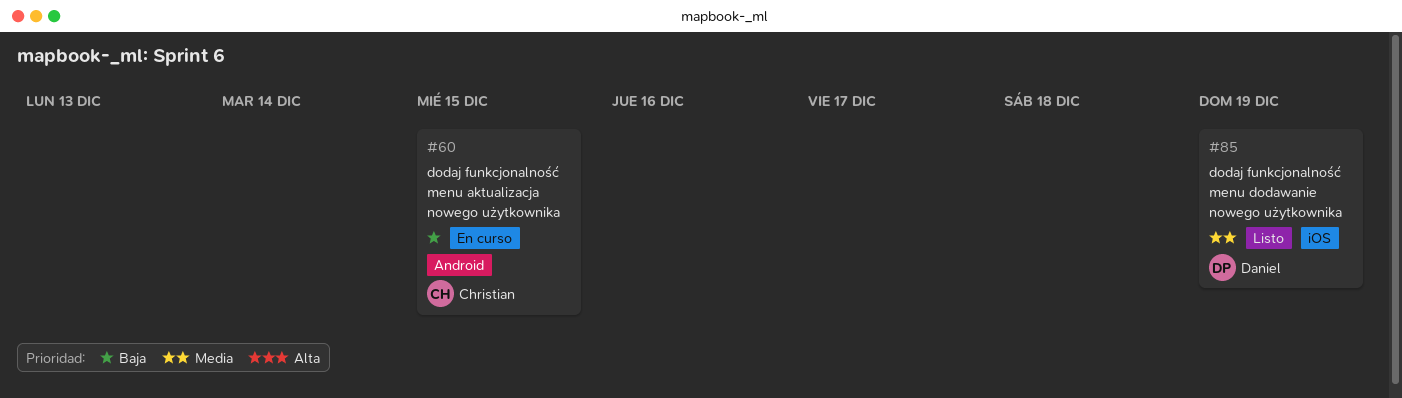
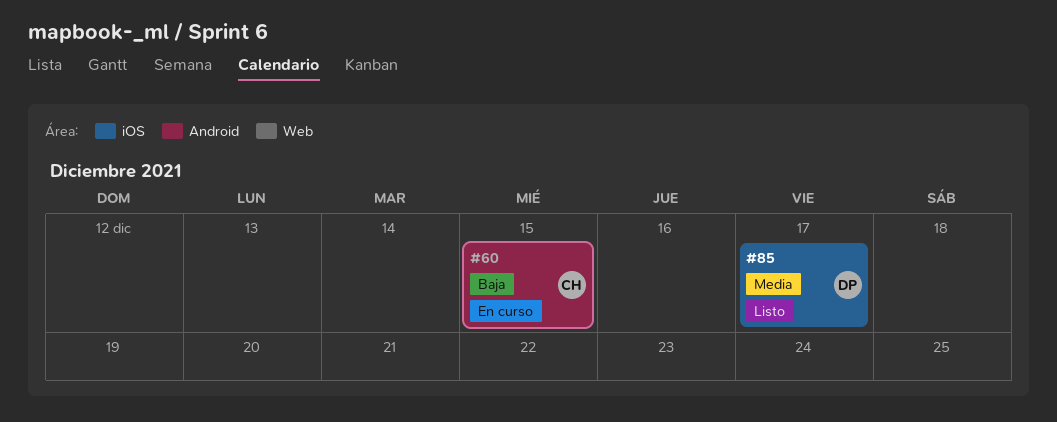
#85, due: Dec 19 -> Dec 17

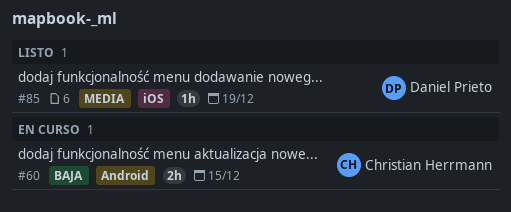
#85, due: Dec 17 -> Dec 19

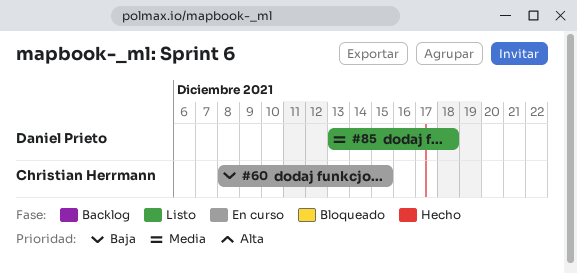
#85, due: Dec 19 -> Dec 18

